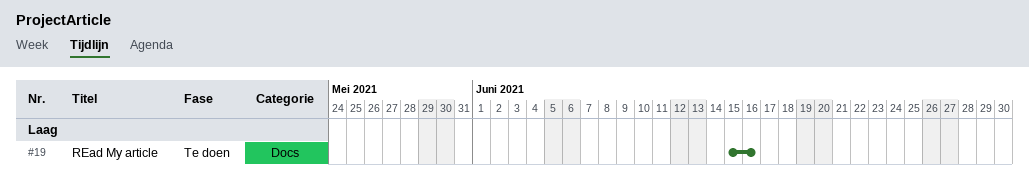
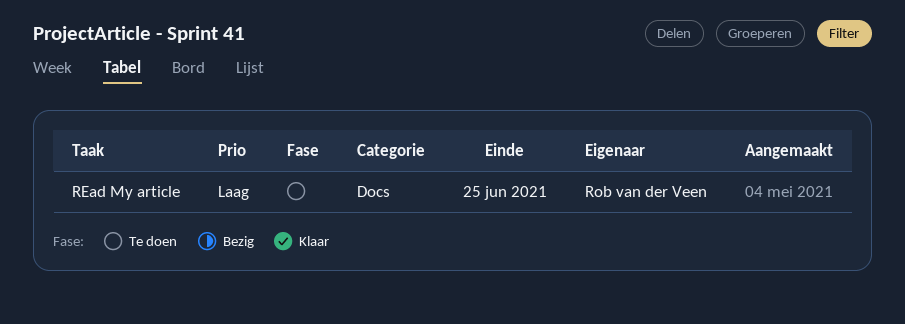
REad My article, due: Jun 16 -> Jun 25

